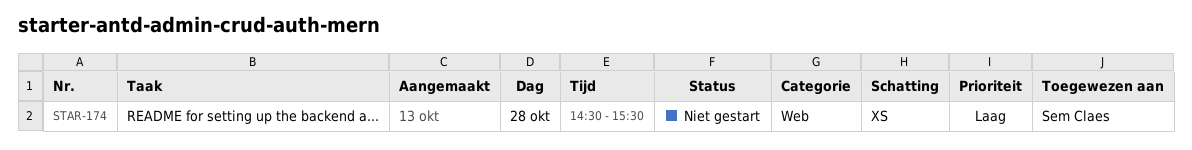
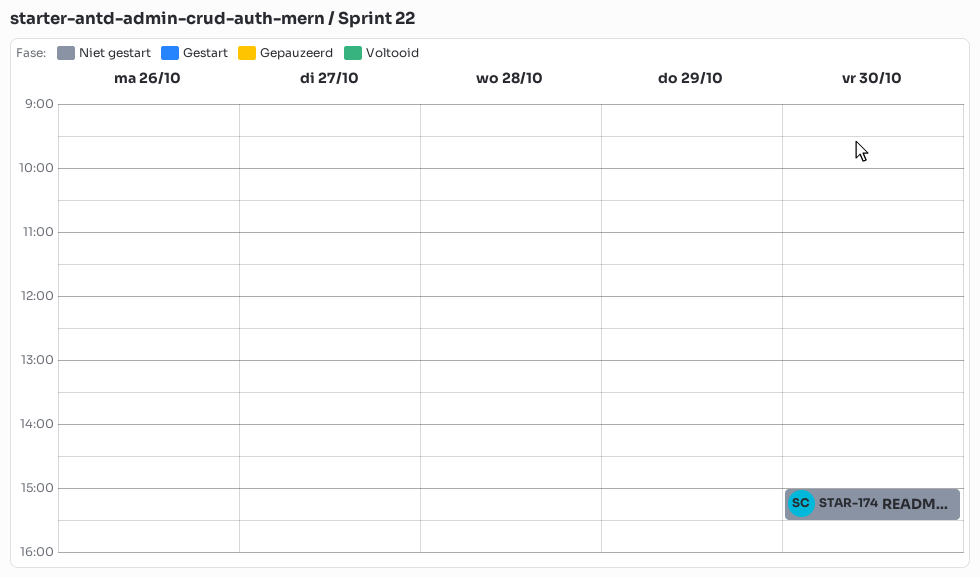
STAR-174, day: Oct 28 -> Oct 30
STAR-174, begins: 14:30 -> 15:00

